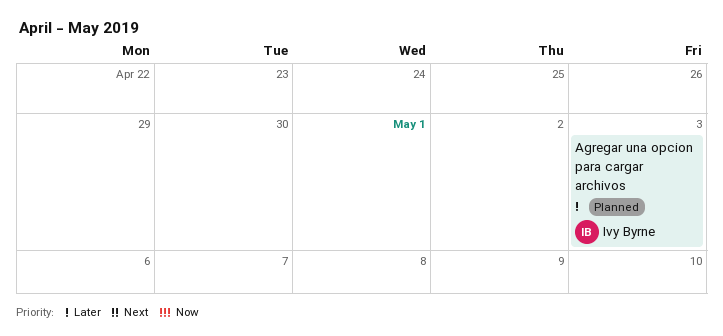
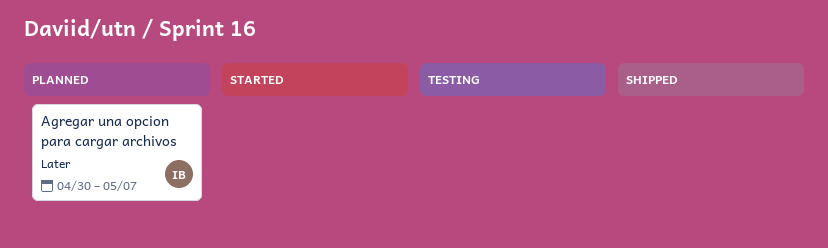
Agregar una opcion para cargar archivos, due: May 3 -> May 7

